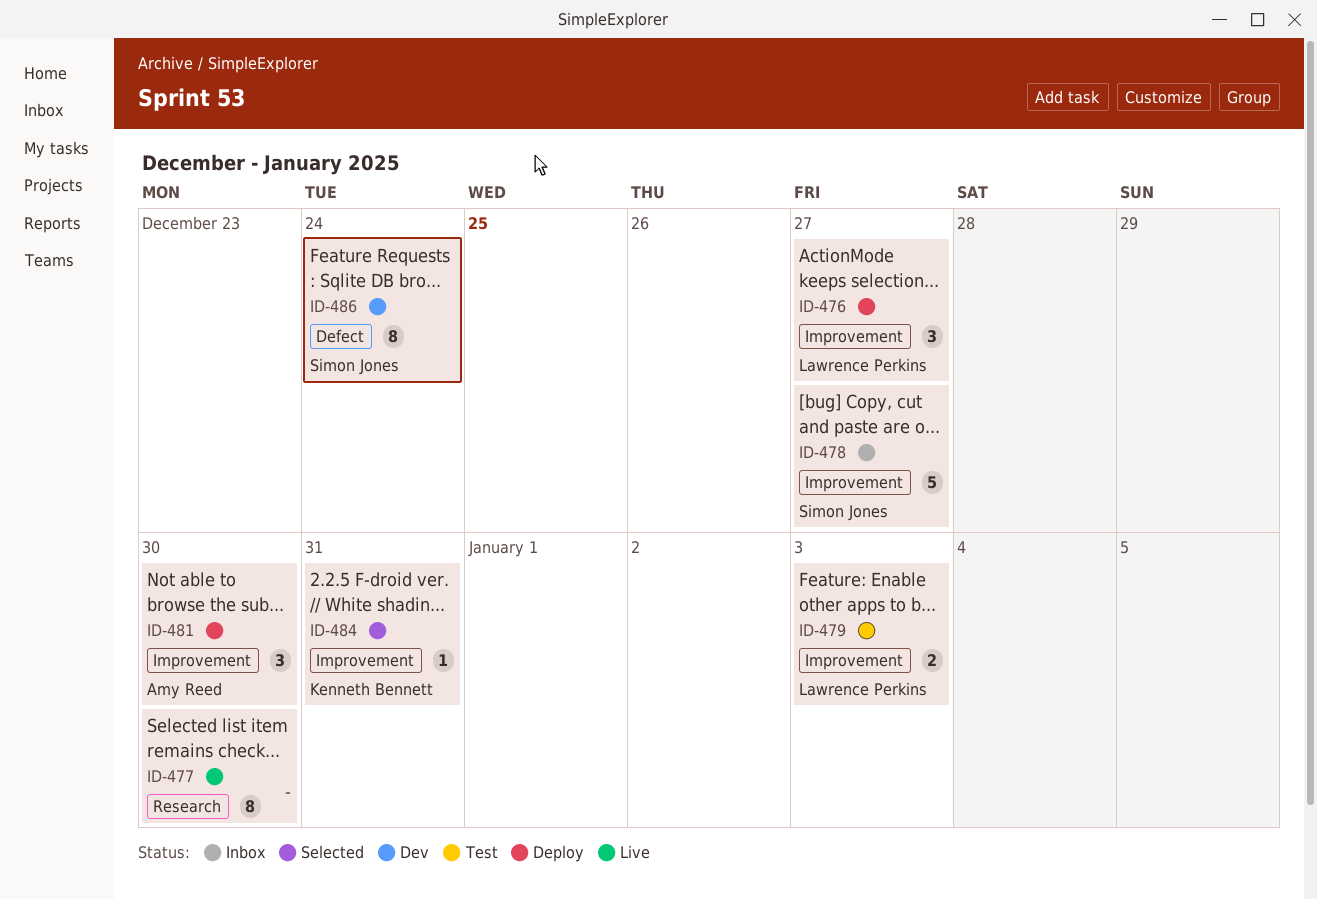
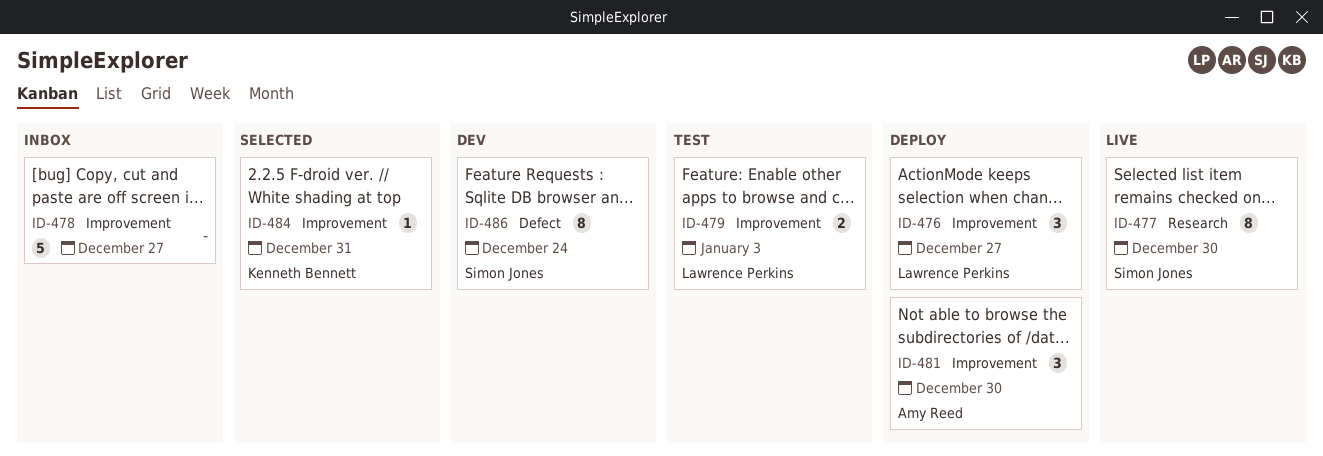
ID-477, owner: none -> Simon Jones
ID-478, owner: Simon Jones -> none

